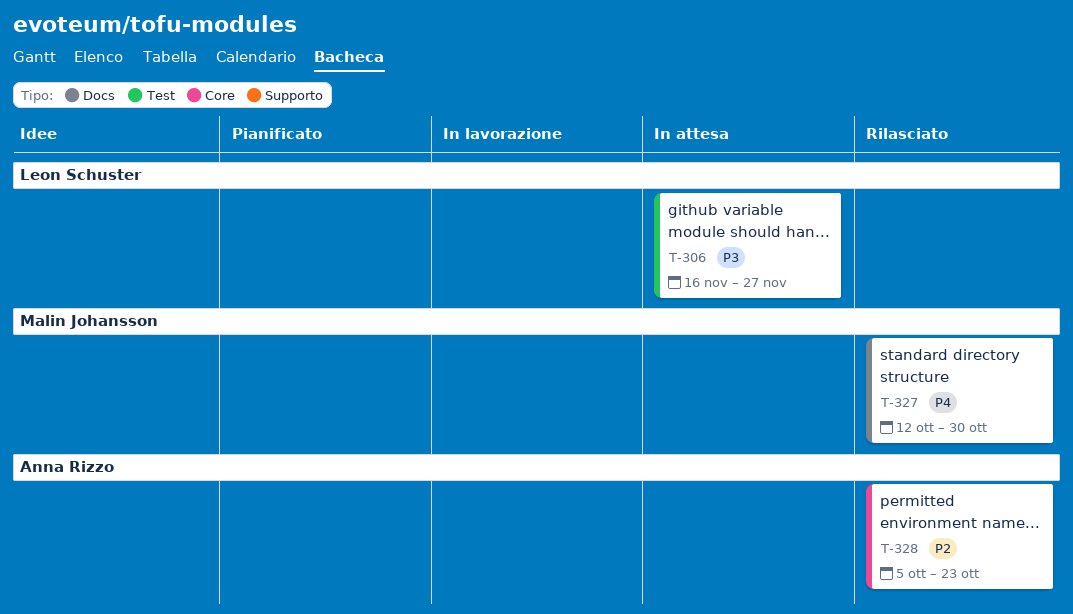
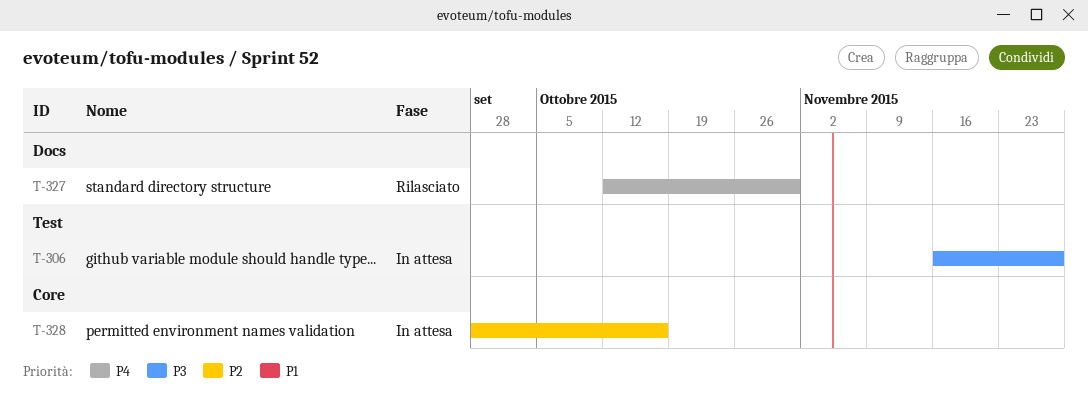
T-328, status: Rilasciato -> In attesa
T-328, start: Oct 5 -> Sep 28
T-328, due: Oct 23 -> Oct 16

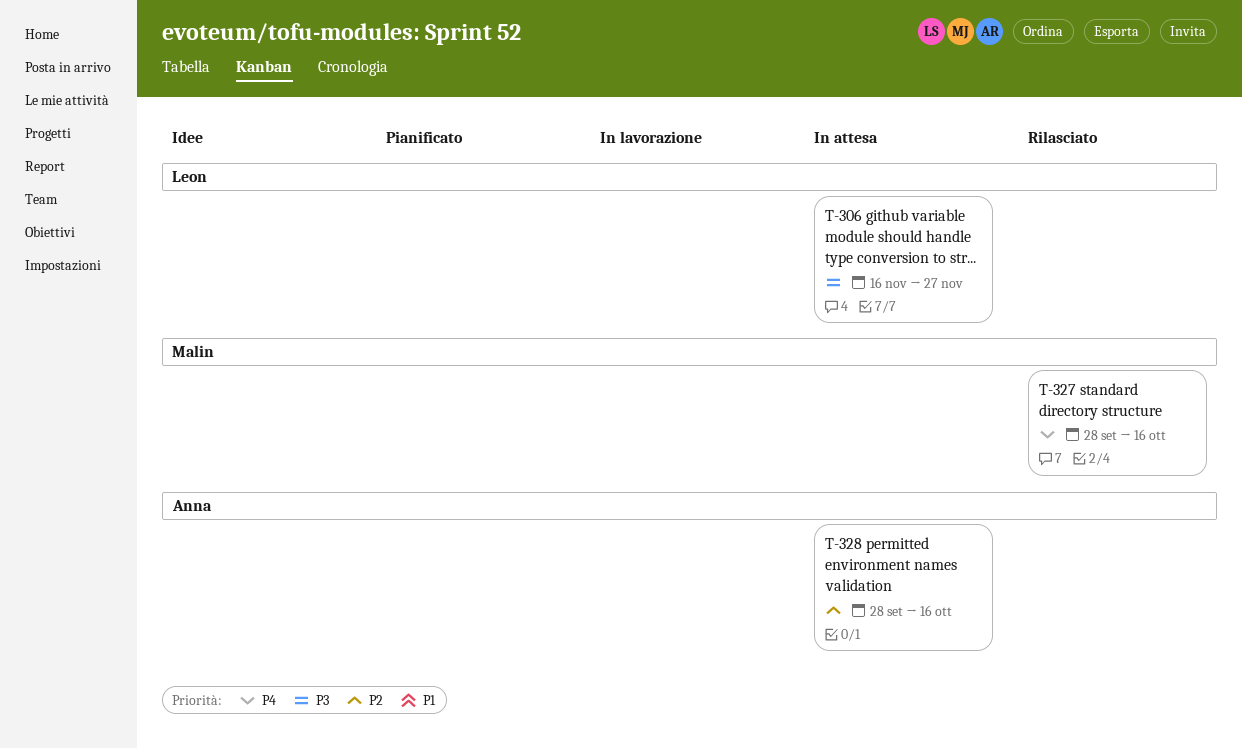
T-327, start: Oct 12 -> Sep 28
T-327, due: Oct 30 -> Oct 16

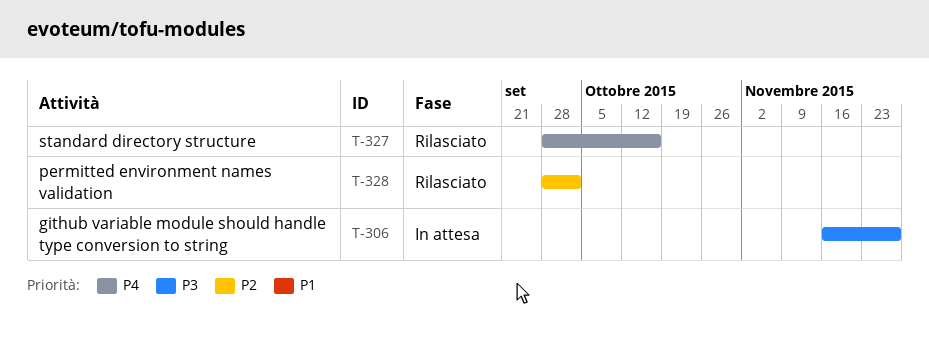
T-328, status: In attesa -> Rilasciato
T-328, due: Oct 16 -> Oct 2

